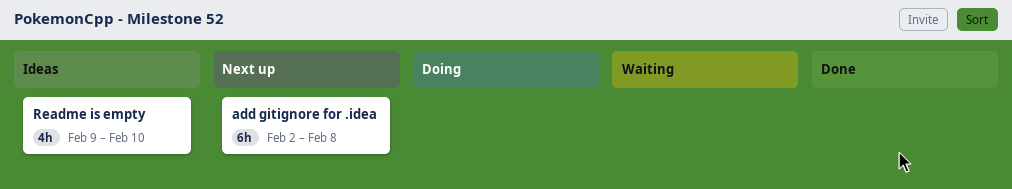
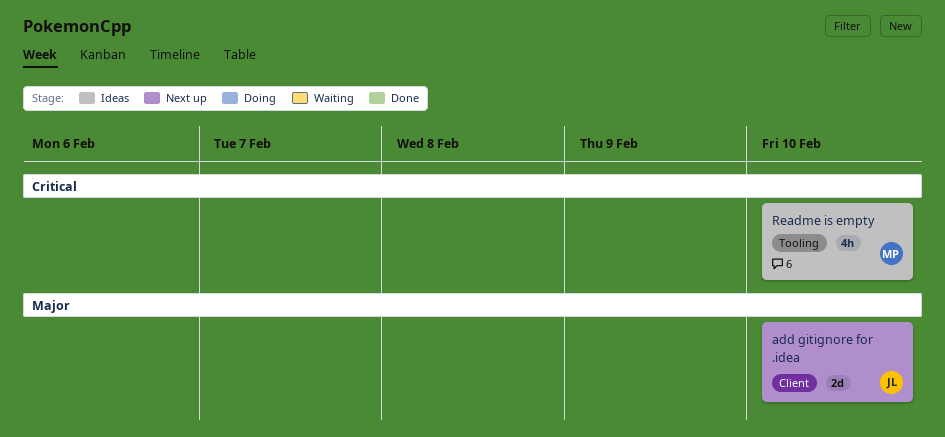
add gitignore for .idea, estimate: 6h -> 2d
add gitignore for .idea, due: Feb 8 -> Feb 10

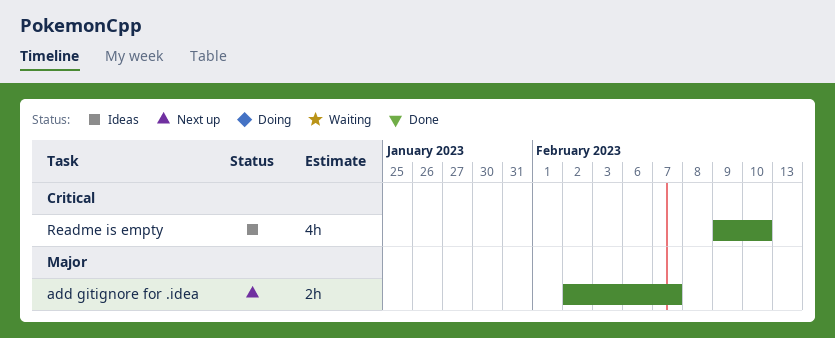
add gitignore for .idea, estimate: 2d -> 2h
add gitignore for .idea, due: Feb 10 -> Feb 7

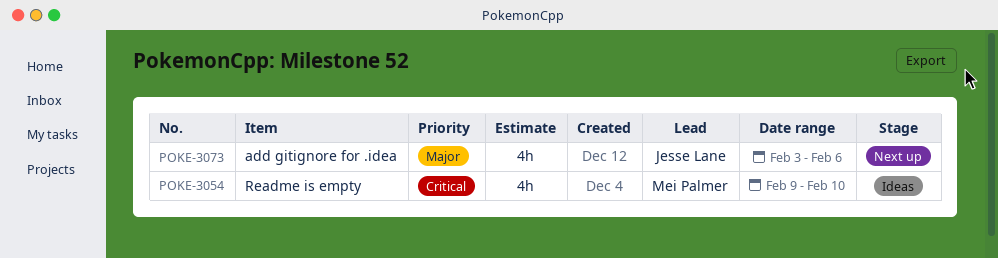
add gitignore for .idea, estimate: 2h -> 4h
add gitignore for .idea, start: Feb 2 -> Feb 3
add gitignore for .idea, due: Feb 7 -> Feb 6

